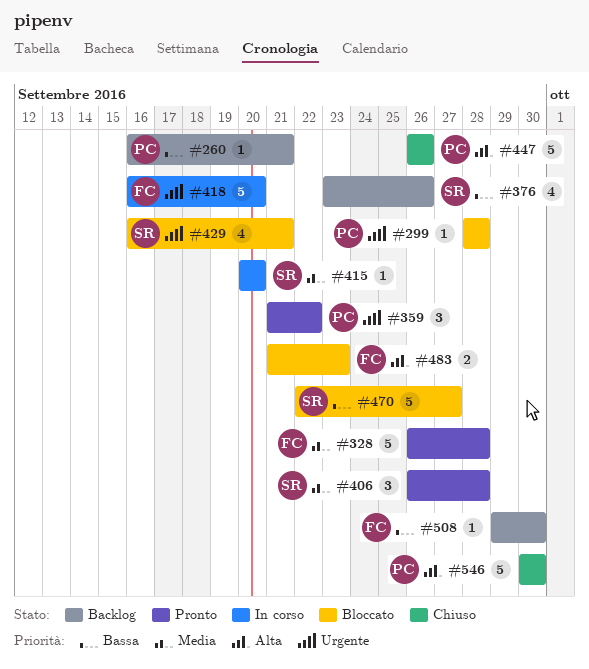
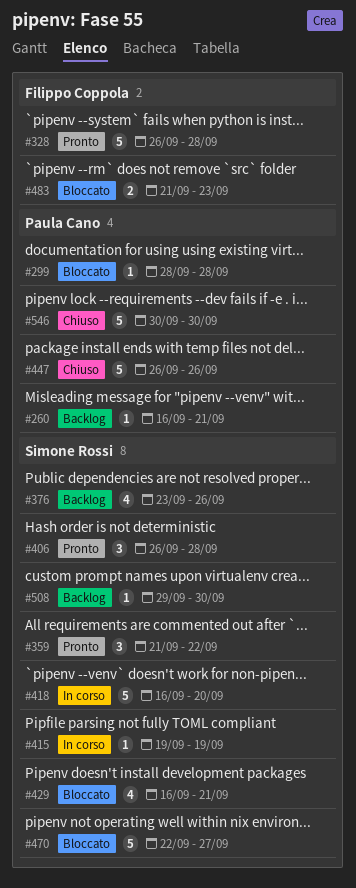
#359, owner: Paula Cano -> Simone Rossi
#415, start: Sep 20 -> Sep 19
#415, due: Sep 20 -> Sep 19
#418, owner: Filippo Coppola -> Simone Rossi
#508, owner: Filippo Coppola -> Simone Rossi

